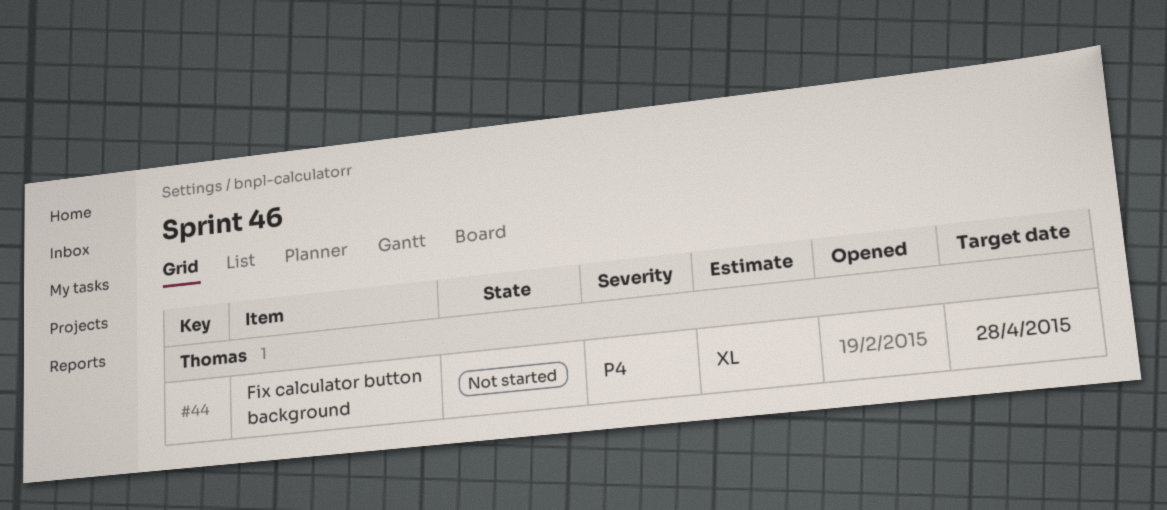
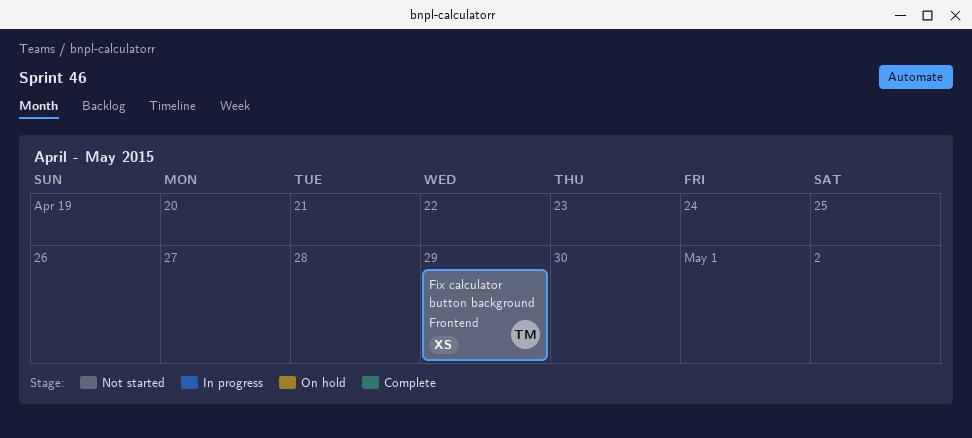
Fix calculator button background, estimate: XL -> XS
Fix calculator button background, due: Apr 28 -> Apr 29

